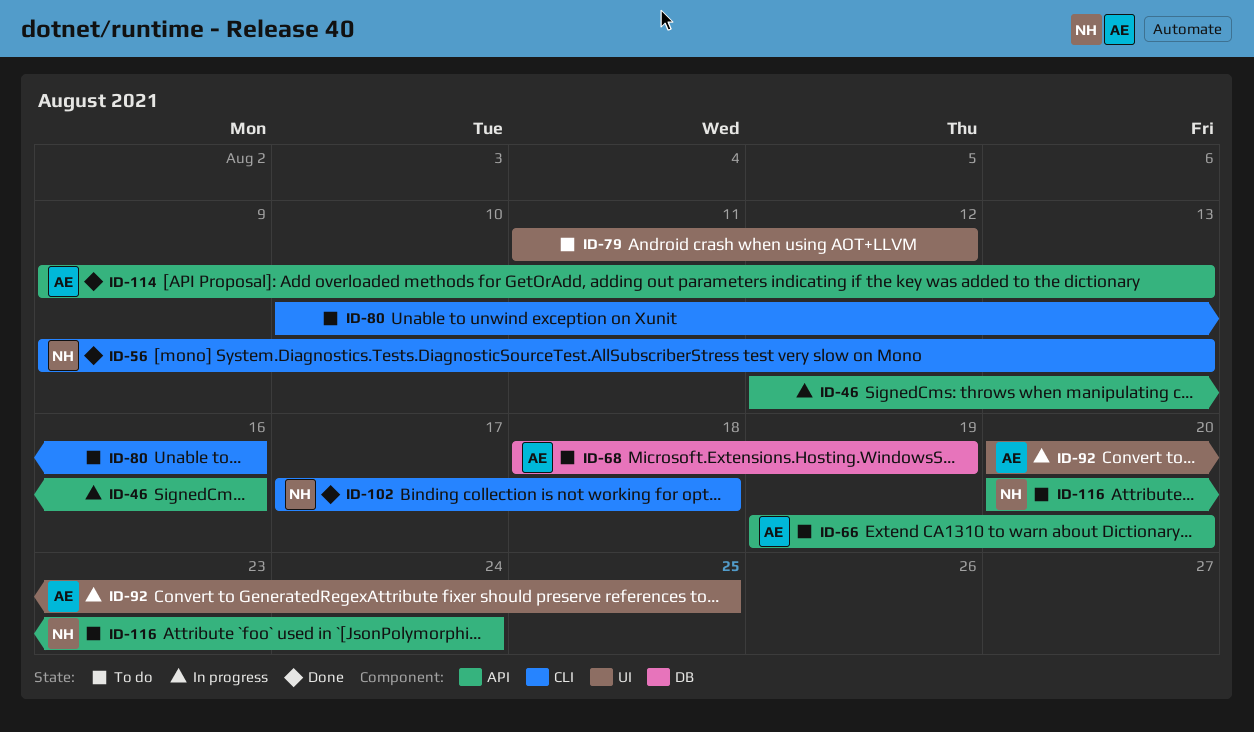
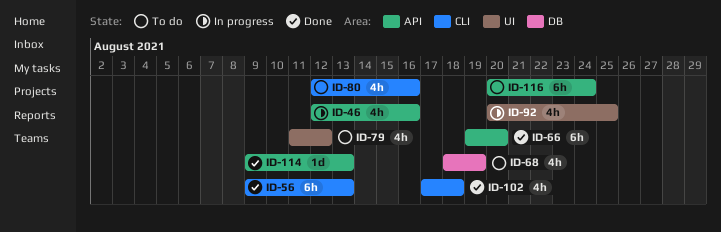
ID-66, status: To do -> Done
ID-80, start: Aug 10 -> Aug 12

